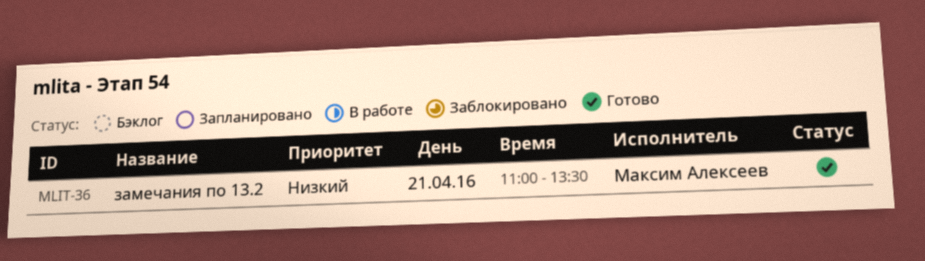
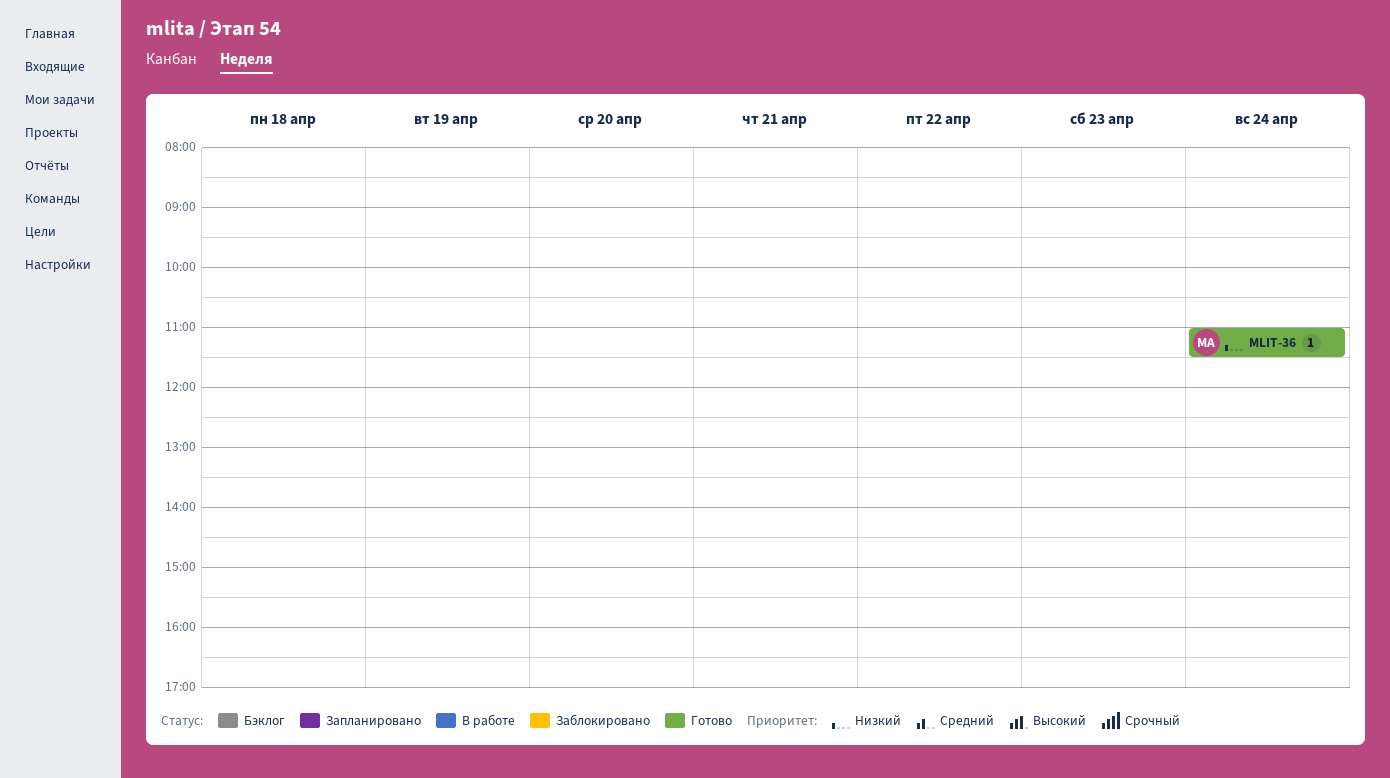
MLIT-36, day: Apr 21 -> Apr 24
MLIT-36, ends: 13:30 -> 11:30

